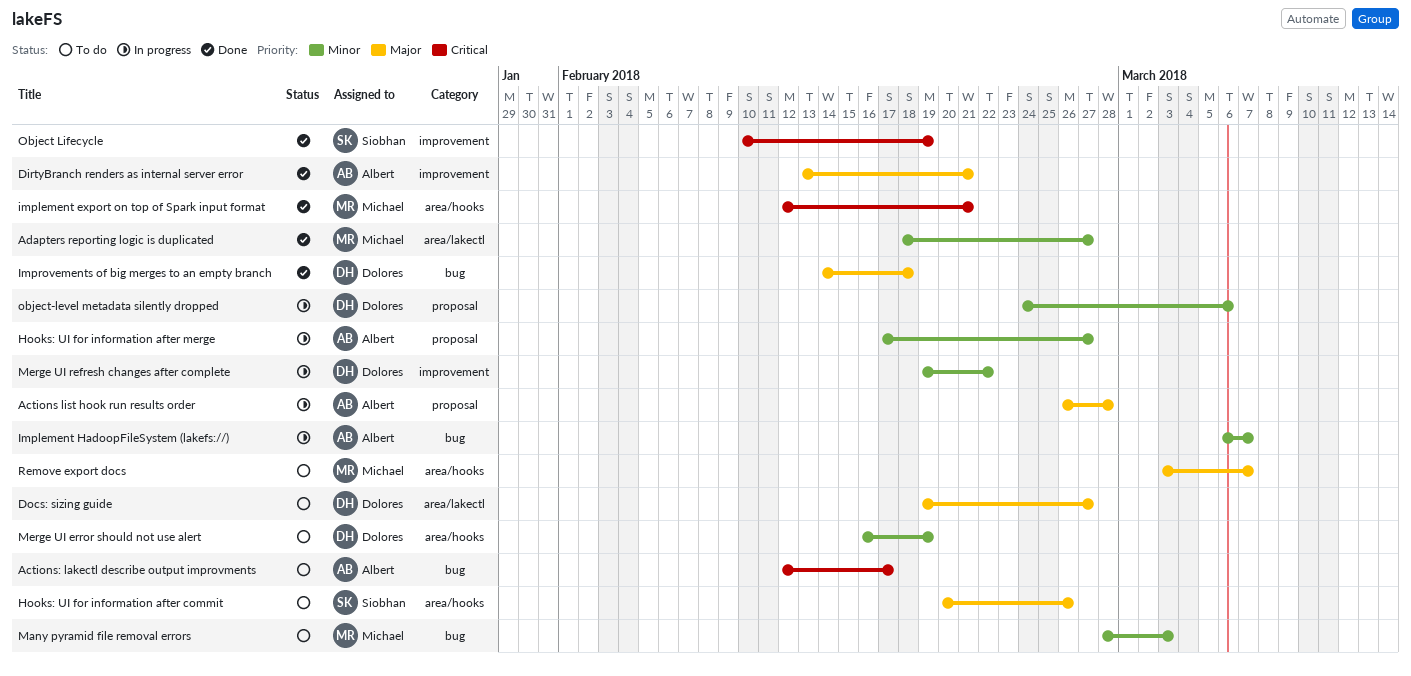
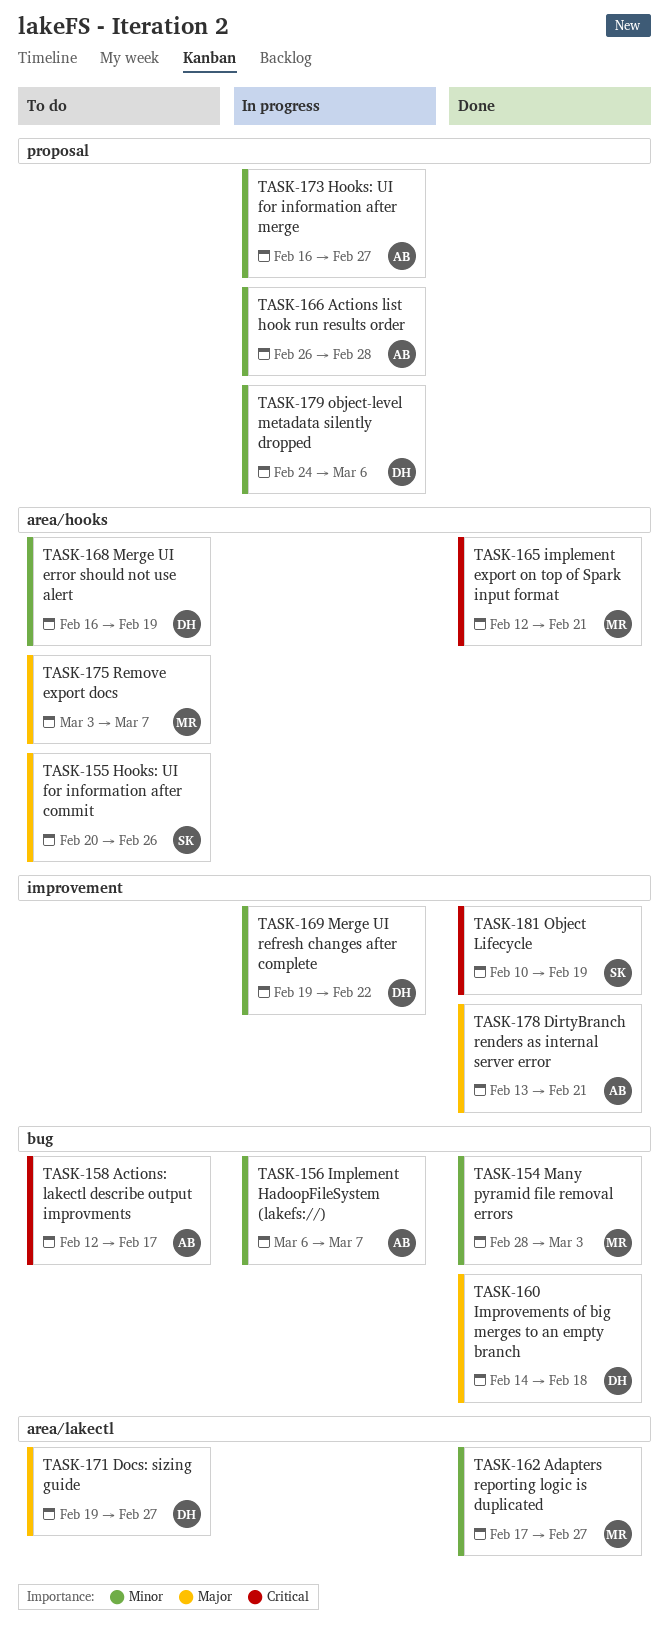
Actions list hook run results order, priority: Major -> Minor
Adapters reporting logic is duplicated, start: Feb 18 -> Feb 17
Hooks: UI for information after merge, start: Feb 17 -> Feb 16
Many pyramid file removal errors, status: To do -> Done

